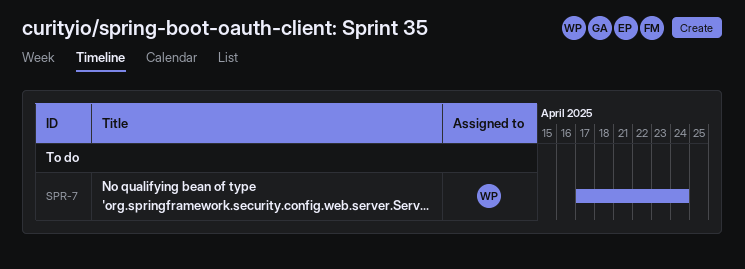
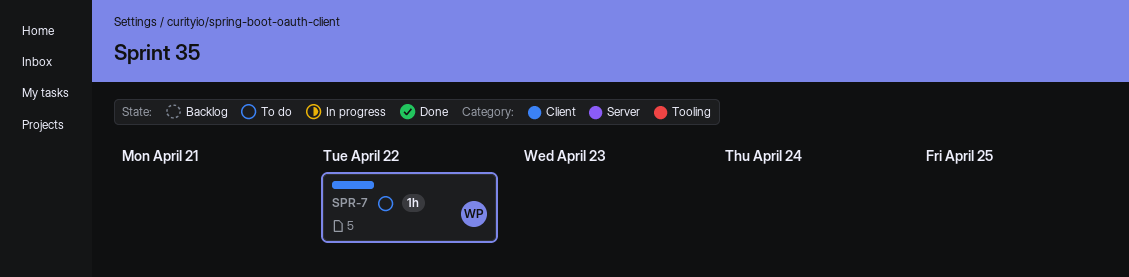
SPR-7, due: Apr 24 -> Apr 22

